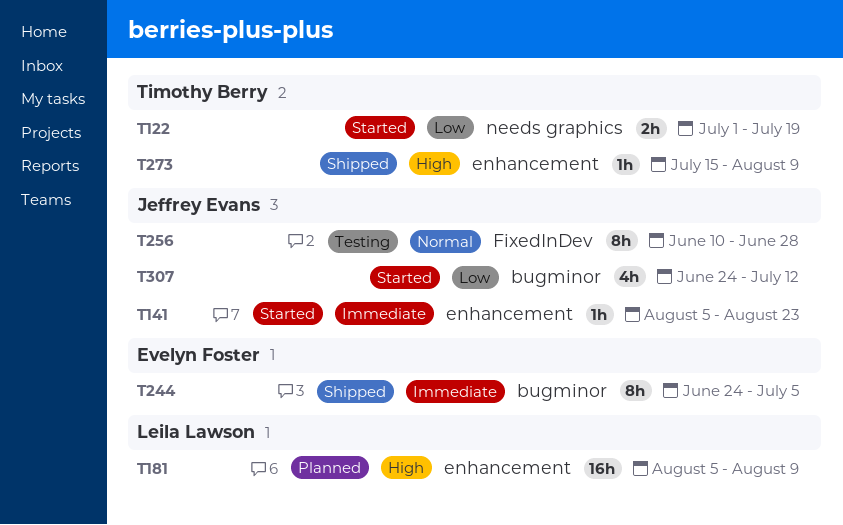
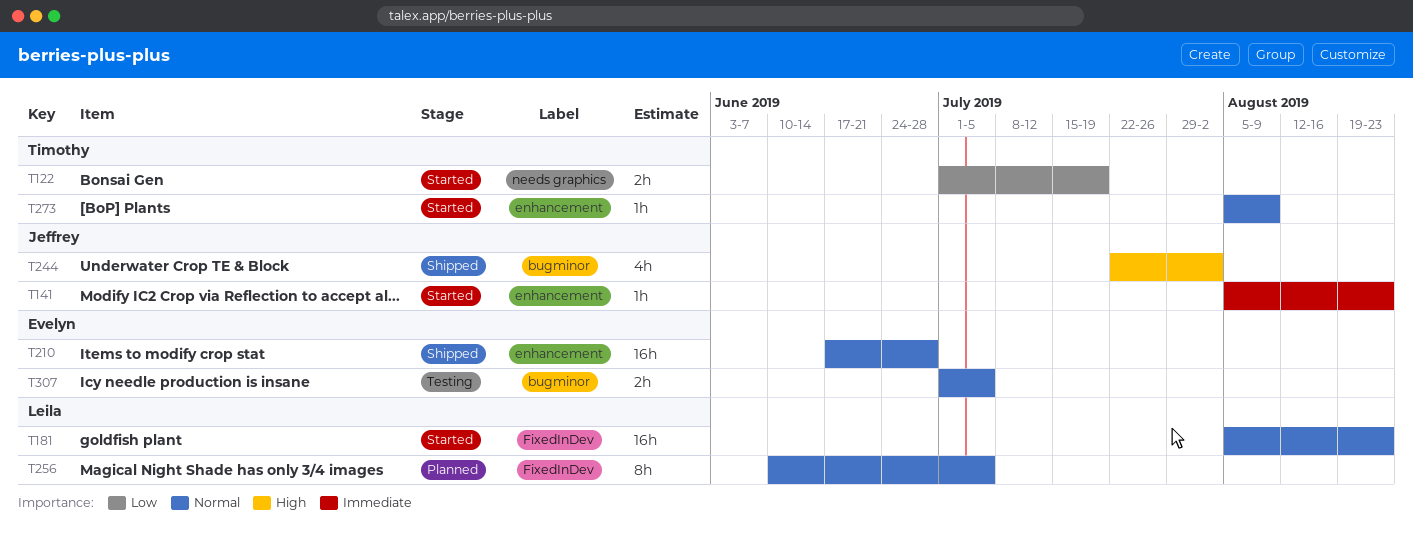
T181, status: Planned -> Started
T181, priority: High -> Normal
T181, label: enhancement -> FixedInDev
T181, due: Aug 9 -> Aug 23
T210: none -> present
T244, owner: Evelyn Foster -> Jeffrey Evans
T244, priority: Immediate -> High
T244, estimate: 8h -> 4h
T244, start: Jun 24 -> Jul 22
T244, due: Jul 5 -> Aug 2
T256, status: Testing -> Planned
T256, owner: Jeffrey Evans -> Leila Lawson
T256, due: Jun 28 -> Jul 5
T273, status: Shipped -> Started
T273, priority: High -> Normal
T273, start: Jul 15 -> Aug 5
T307, status: Started -> Testing
T307, owner: Jeffrey Evans -> Evelyn Foster
T307, priority: Low -> Normal
T307, estimate: 4h -> 2h
T307, start: Jun 24 -> Jul 1
T307, due: Jul 12 -> Jul 5

